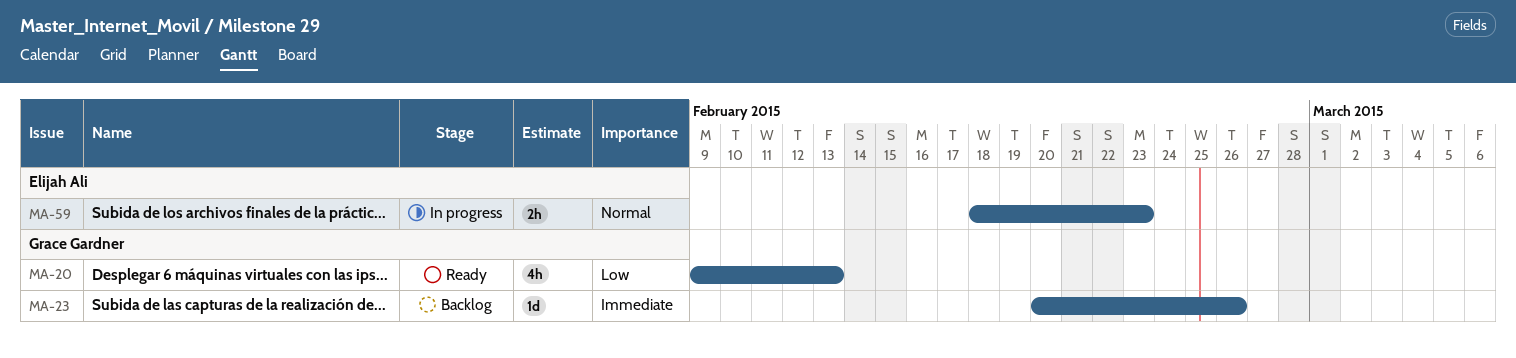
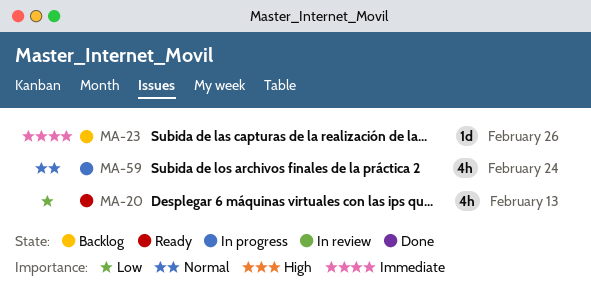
MA-59, estimate: 2h -> 4h
MA-59, due: Feb 23 -> Feb 24

